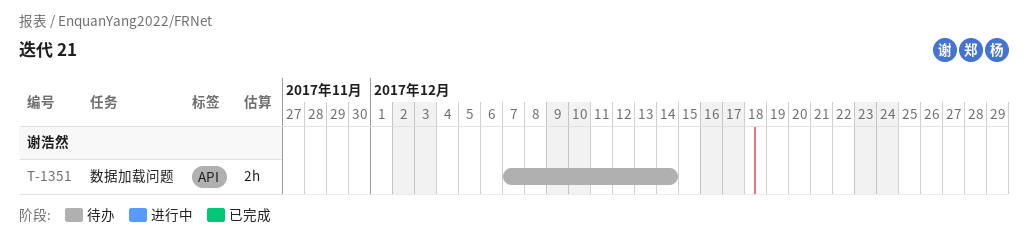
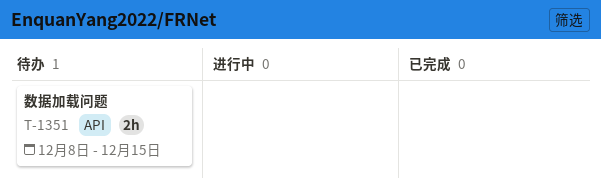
T-1351, start: Dec 7 -> Dec 8
T-1351, due: Dec 14 -> Dec 15

